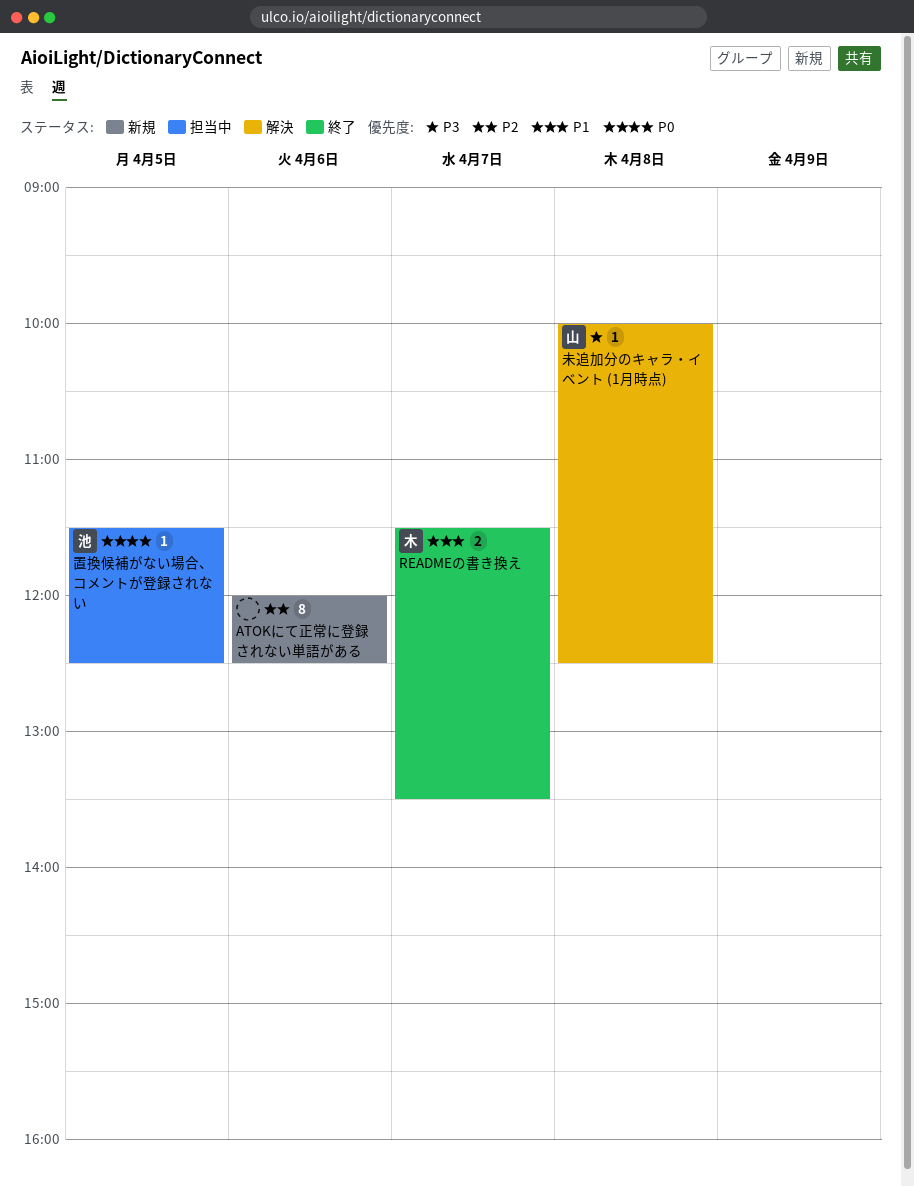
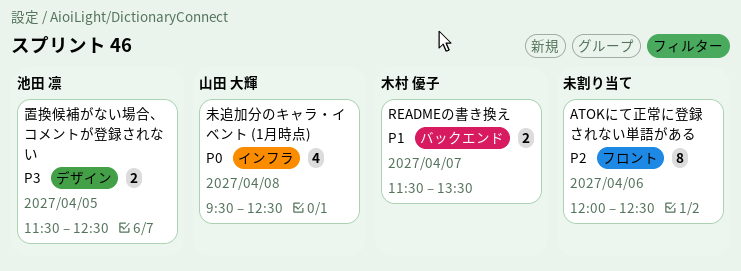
未追加分のキャラ・イベント (1月時点), priority: P3 -> P0
未追加分のキャラ・イベント (1月時点), estimate: 1 -> 4
未追加分のキャラ・イベント (1月時点), begins: 10:00 -> 09:30
置換候補がない場合、コメントが登録されない, priority: P0 -> P3
置換候補がない場合、コメントが登録されない, estimate: 1 -> 2

